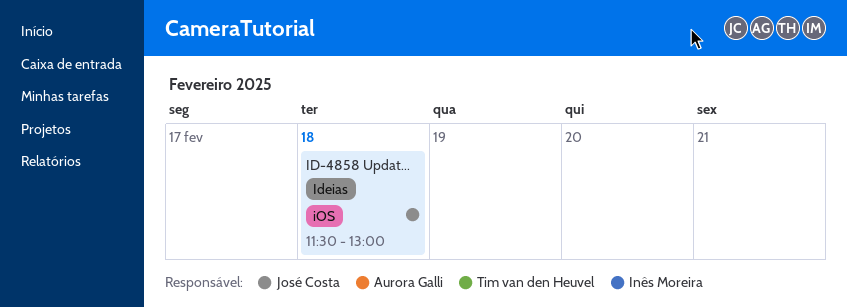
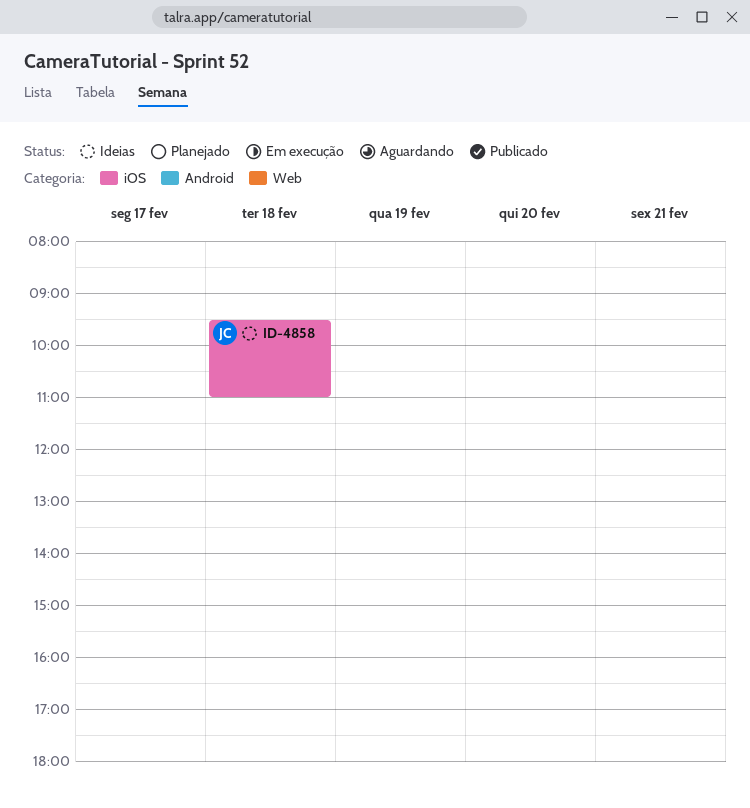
ID-4858, begins: 11:30 -> 09:30
ID-4858, ends: 13:00 -> 11:00

